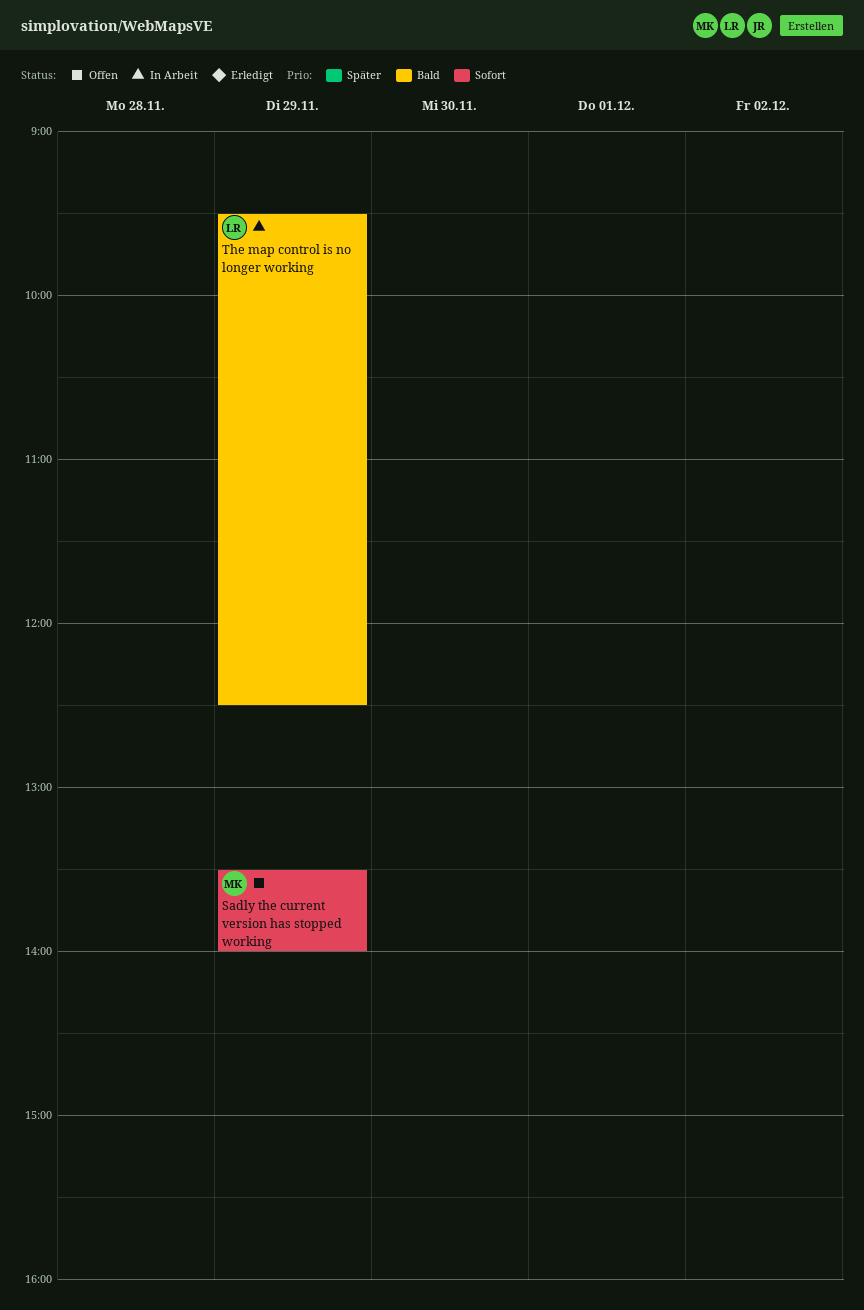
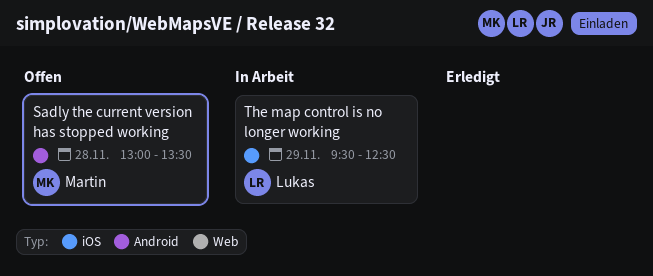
Sadly the current version has stopped working, day: Nov 29 -> Nov 28
Sadly the current version has stopped working, begins: 13:30 -> 13:00
Sadly the current version has stopped working, ends: 14:00 -> 13:30

